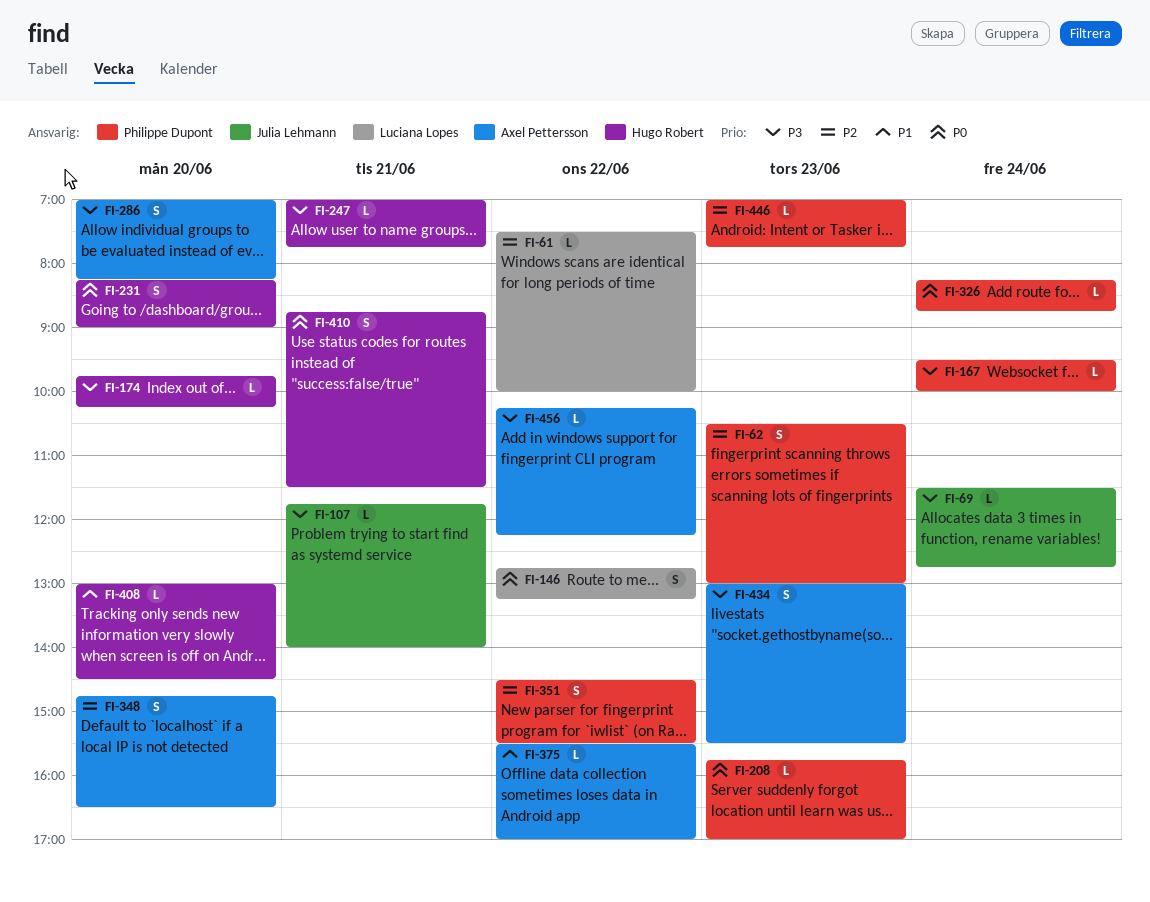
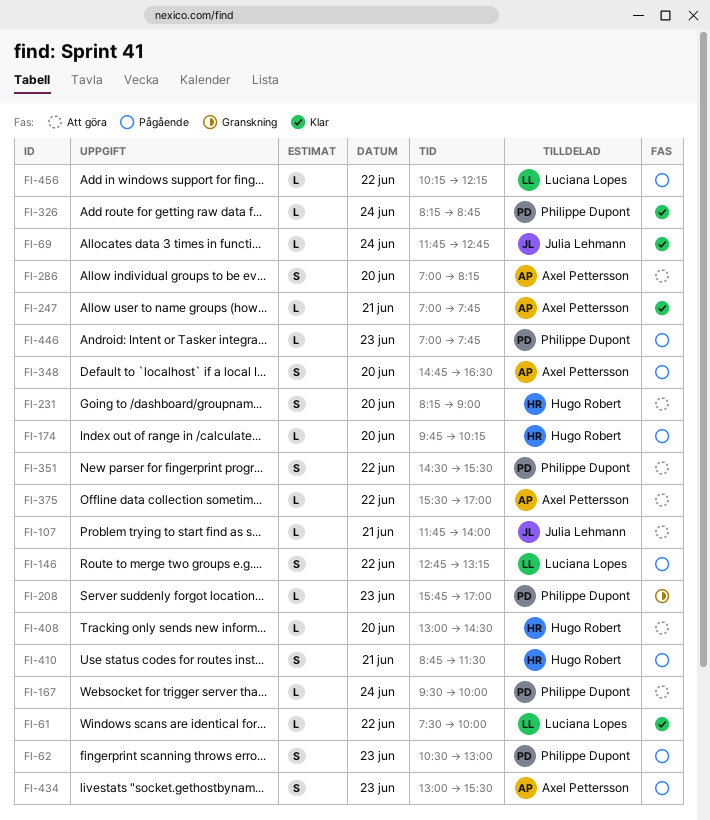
FI-69, begins: 11:30 -> 11:45
FI-247, owner: Hugo Robert -> Axel Pettersson
FI-456, owner: Axel Pettersson -> Luciana Lopes

